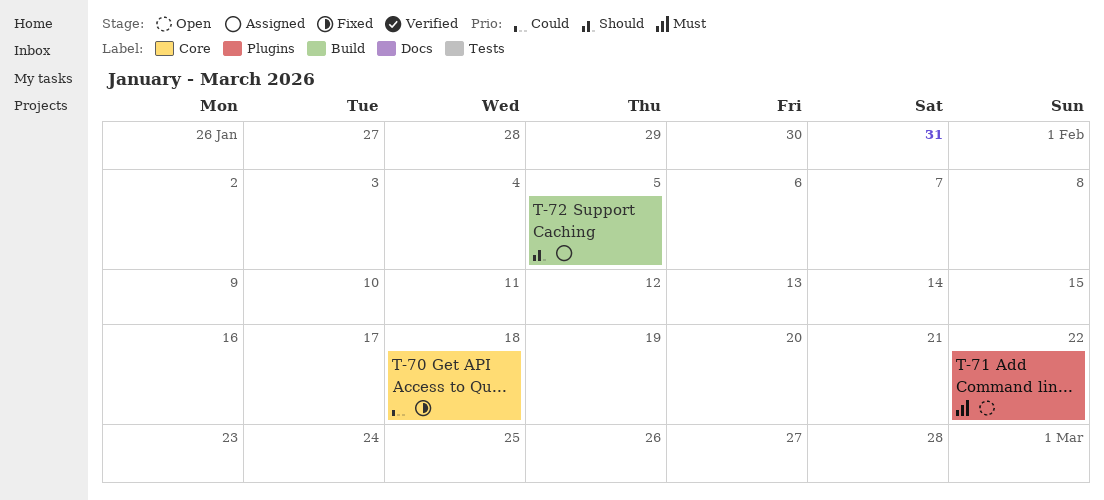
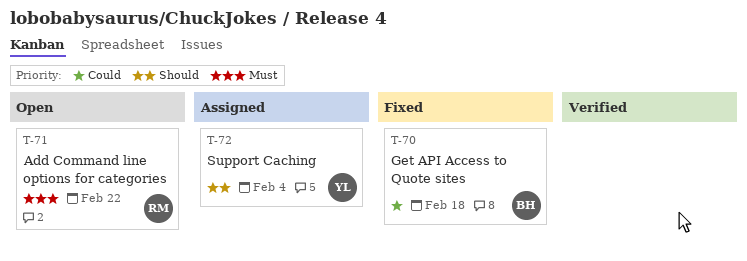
T-72, due: Feb 5 -> Feb 4

